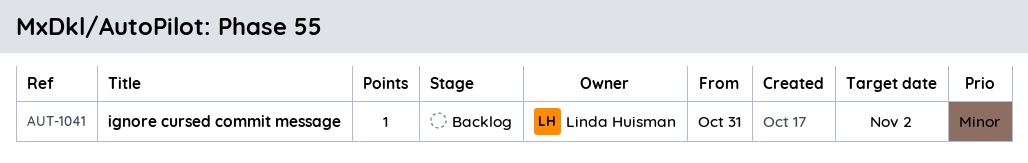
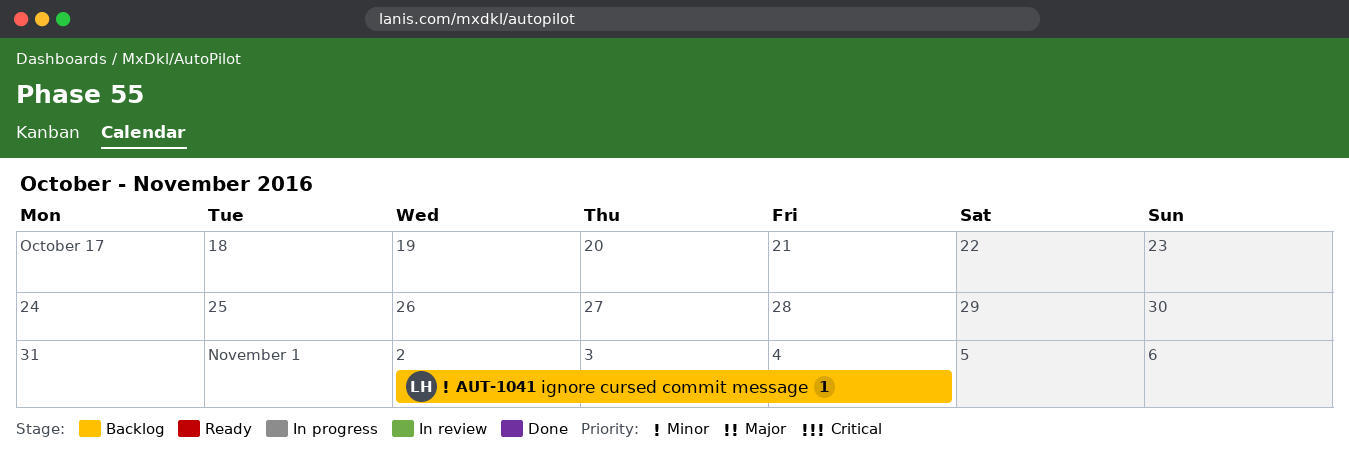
AUT-1041, start: Oct 31 -> Nov 2
AUT-1041, due: Nov 2 -> Nov 4

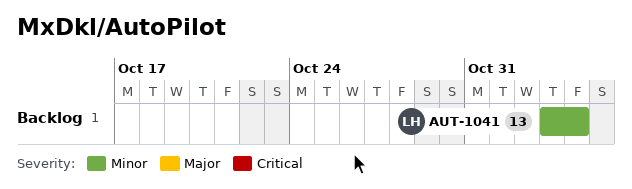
AUT-1041, estimate: 1 -> 13
AUT-1041, start: Nov 2 -> Nov 3

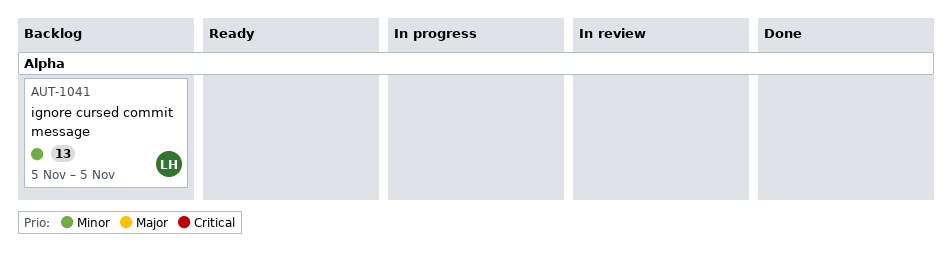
AUT-1041, start: Nov 3 -> Nov 5
AUT-1041, due: Nov 4 -> Nov 5

